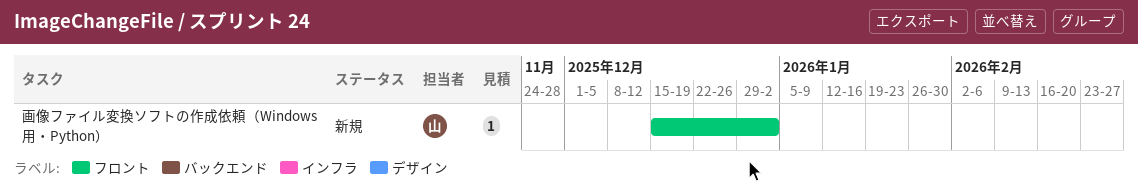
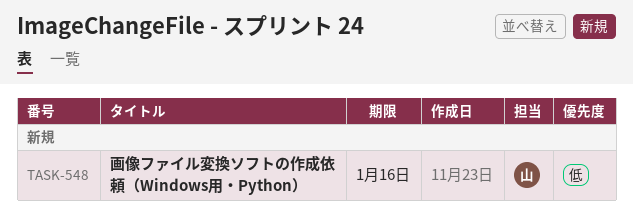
画像ファイル変換ソフトの作成依頼（Windows用・Python）, due: Jan 2 -> Jan 16

